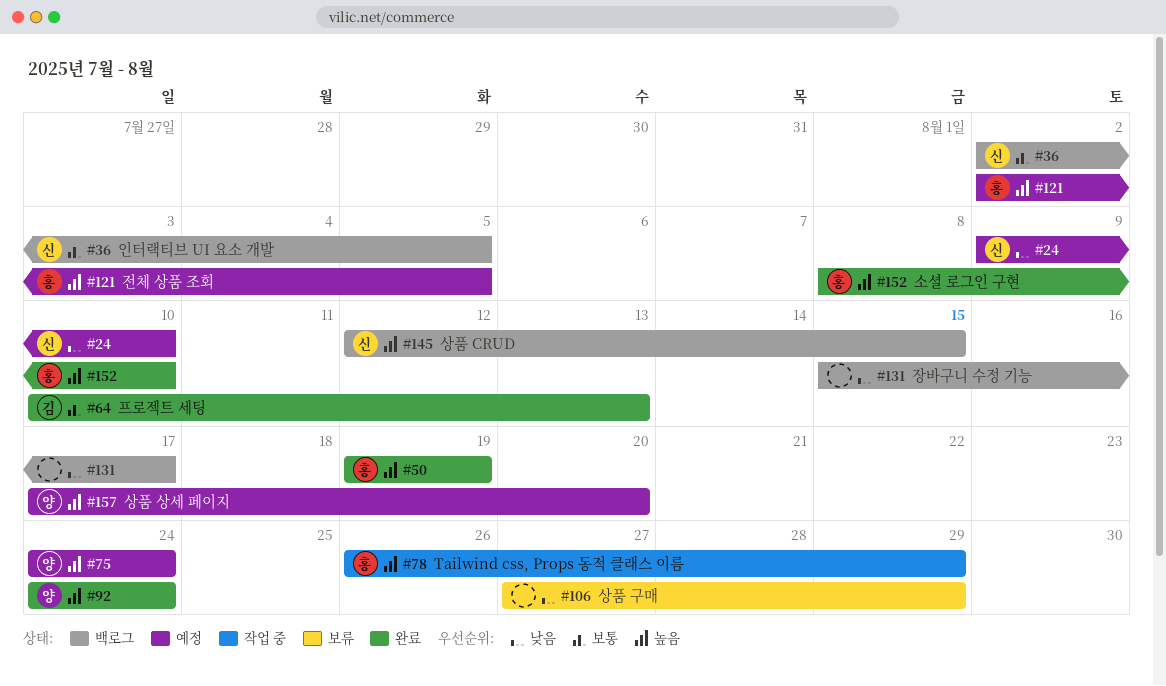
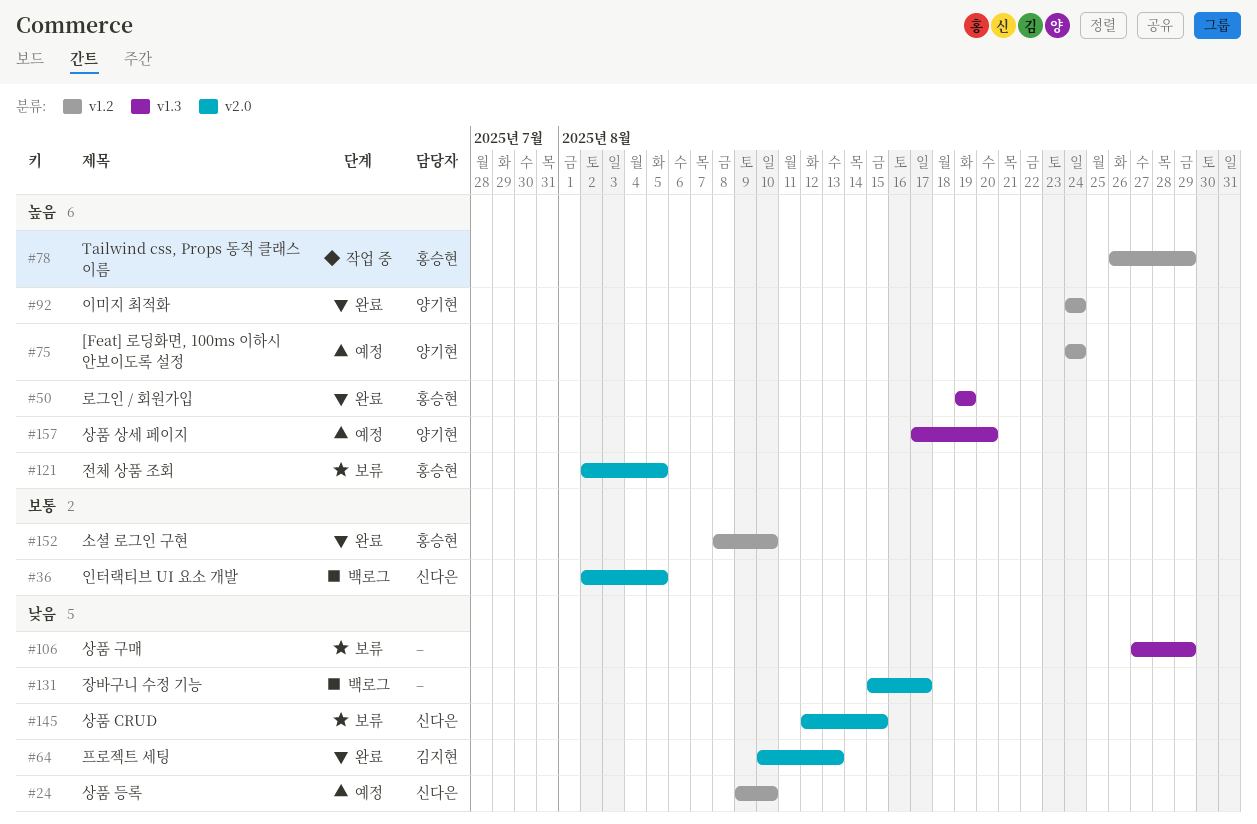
#64, priority: 보통 -> 낮음
#121, status: 예정 -> 보류
#145, status: 백로그 -> 보류
#145, priority: 높음 -> 낮음
#152, priority: 높음 -> 보통

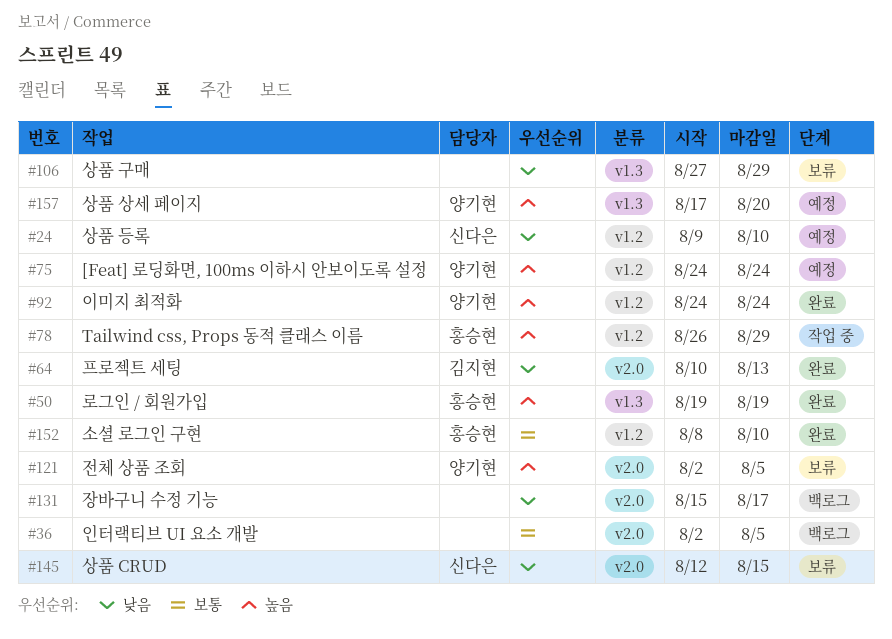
#36, owner: 신다은 -> none
#121, owner: 홍승현 -> 양기현

